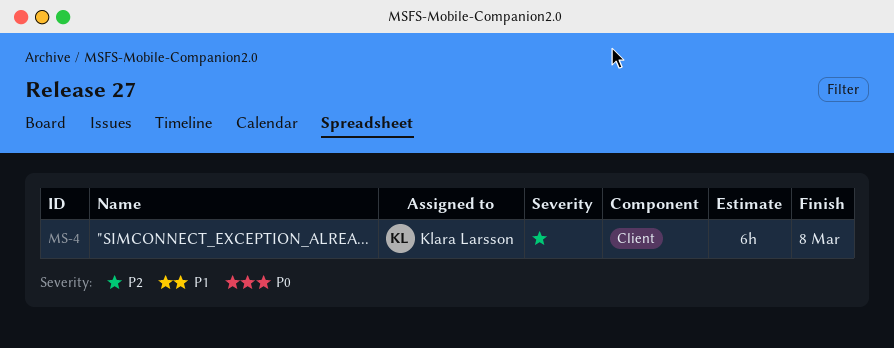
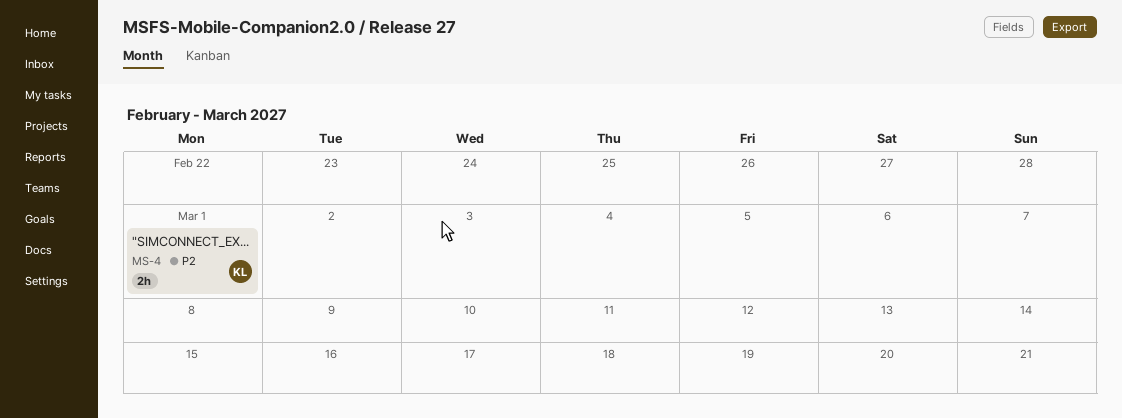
MS-4, estimate: 6h -> 2h
MS-4, due: Mar 8 -> Mar 1

